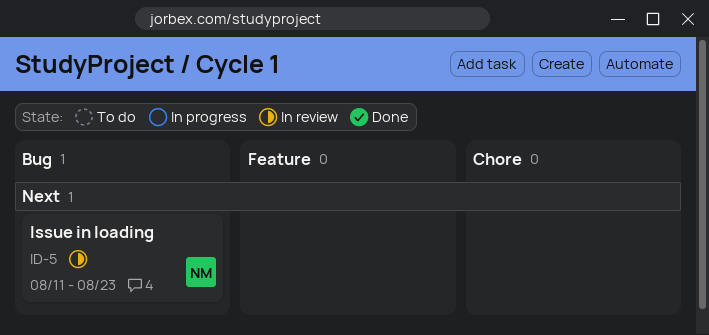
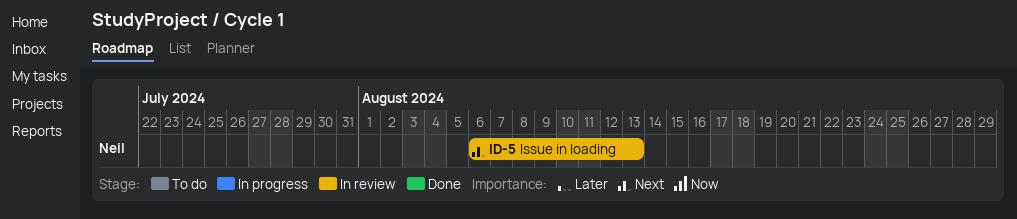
ID-5, start: Aug 11 -> Aug 6
ID-5, due: Aug 23 -> Aug 13

